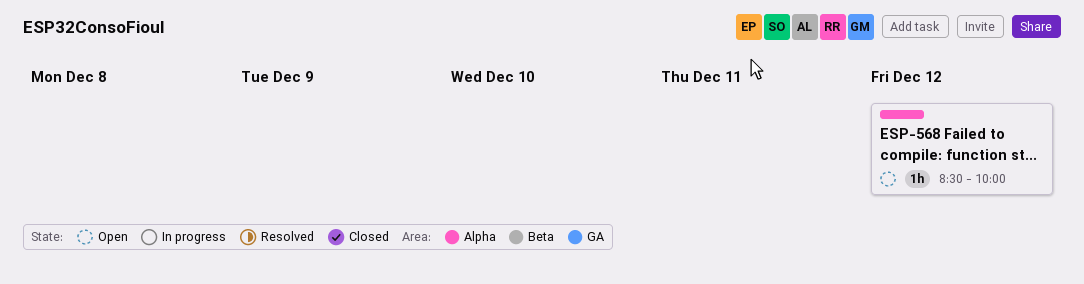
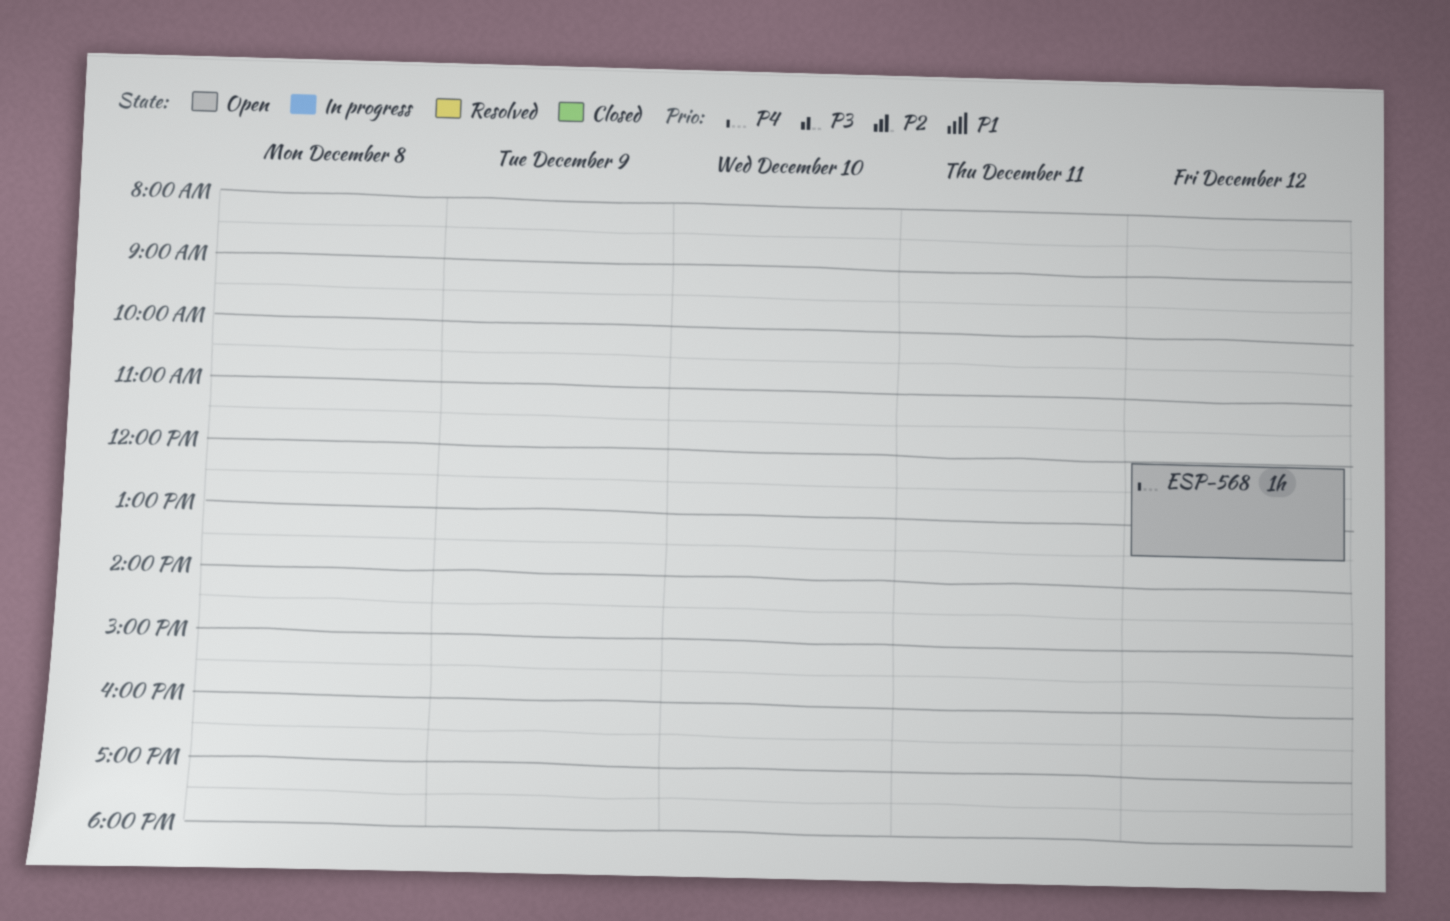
ESP-568, begins: 08:30 -> 12:00
ESP-568, ends: 10:00 -> 13:30

